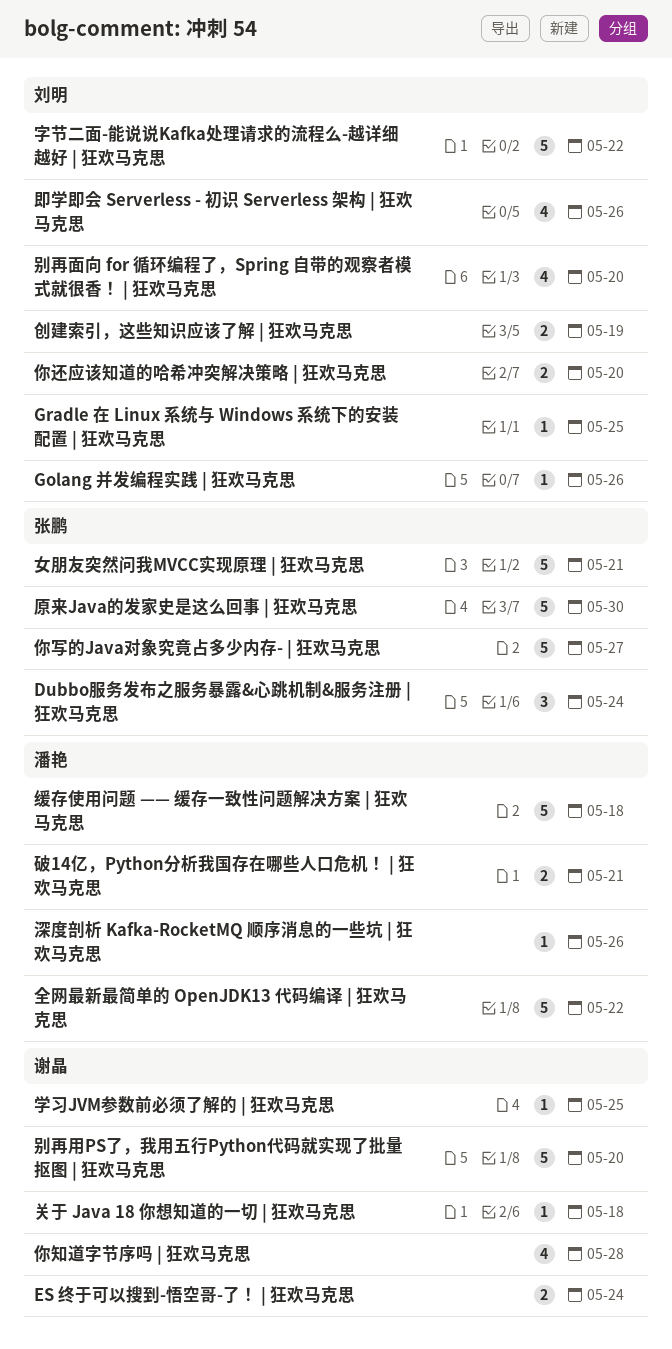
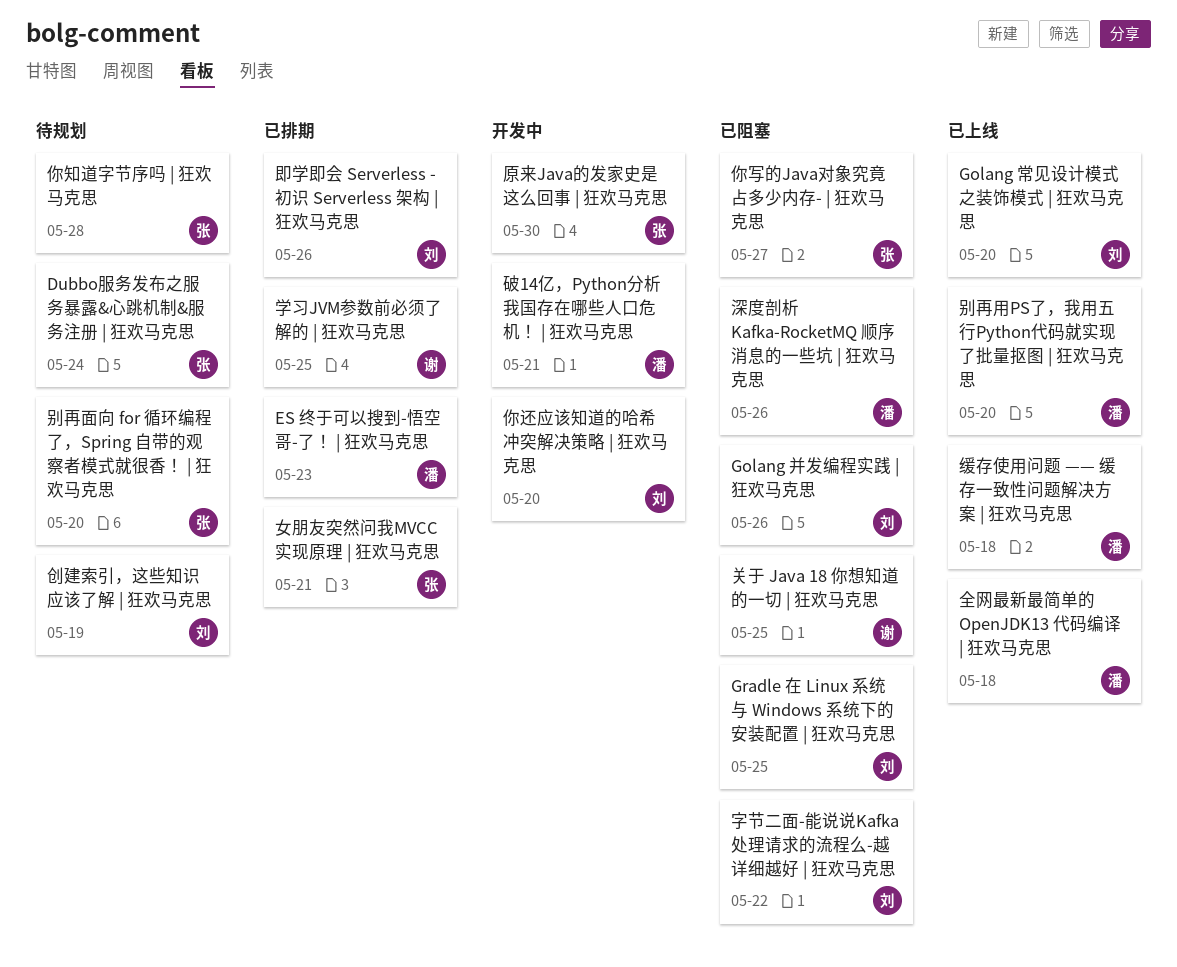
ES 终于可以搜到-悟空哥-了！ | 狂欢马克思, owner: 谢晶 -> 潘艳
ES 终于可以搜到-悟空哥-了！ | 狂欢马克思, due: May 24 -> May 23
Golang 常见设计模式之装饰模式 | 狂欢马克思: none -> present
你知道字节序吗 | 狂欢马克思, owner: 谢晶 -> 张鹏
全网最新最简单的 OpenJDK13 代码编译 | 狂欢马克思, due: May 22 -> May 18
关于 Java 18 你想知道的一切 | 狂欢马克思, due: May 18 -> May 25
别再用PS了，我用五行Python代码就实现了批量抠图 | 狂欢马克思, owner: 谢晶 -> 潘艳
别再面向 for 循环编程了，Spring 自带的观察者模式就很香！ | 狂欢马克思, owner: 刘明 -> 张鹏

